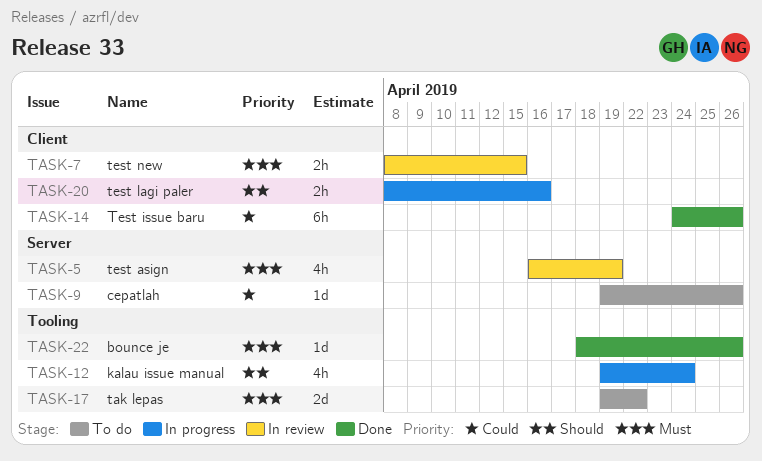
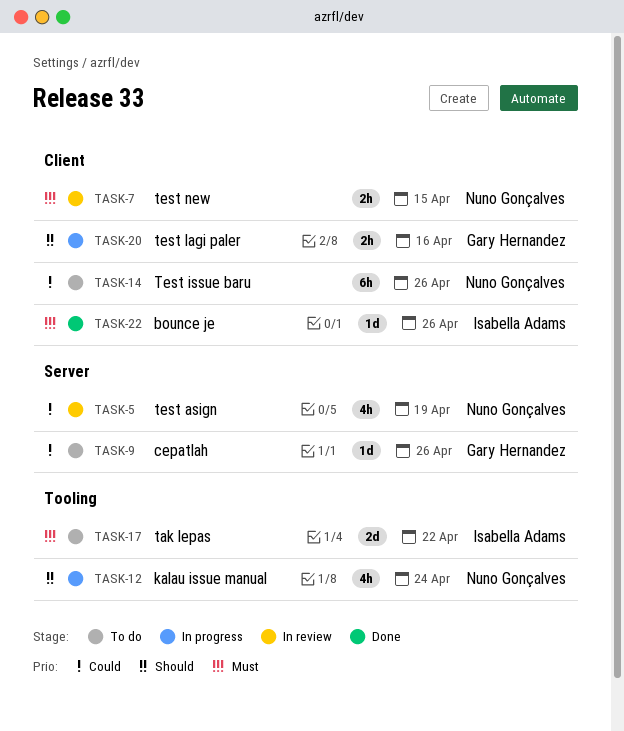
TASK-5, priority: Must -> Could
TASK-14, status: Done -> To do
TASK-22, label: Tooling -> Client

